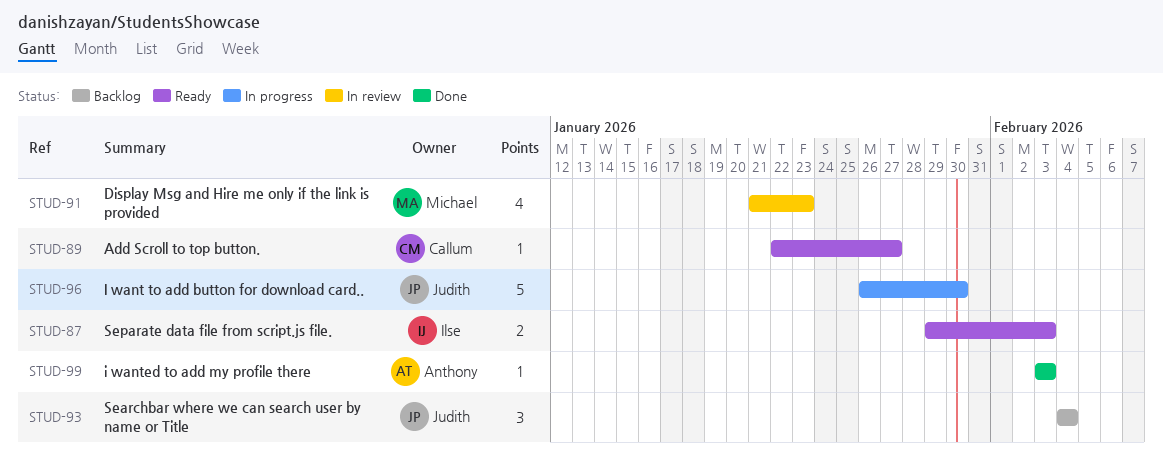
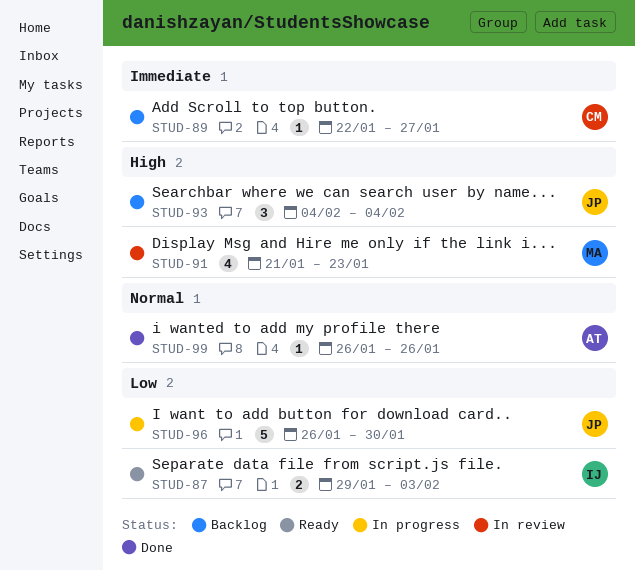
STUD-89, status: Ready -> Backlog
STUD-99, start: Feb 3 -> Jan 26
STUD-99, due: Feb 3 -> Jan 26

